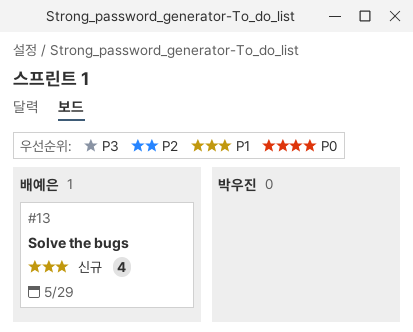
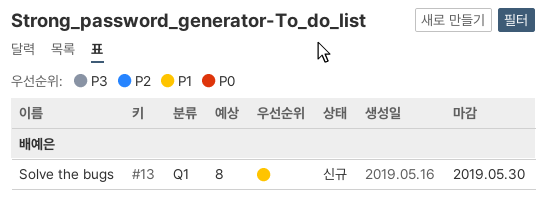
#13, estimate: 4 -> 8
#13, due: May 29 -> May 30

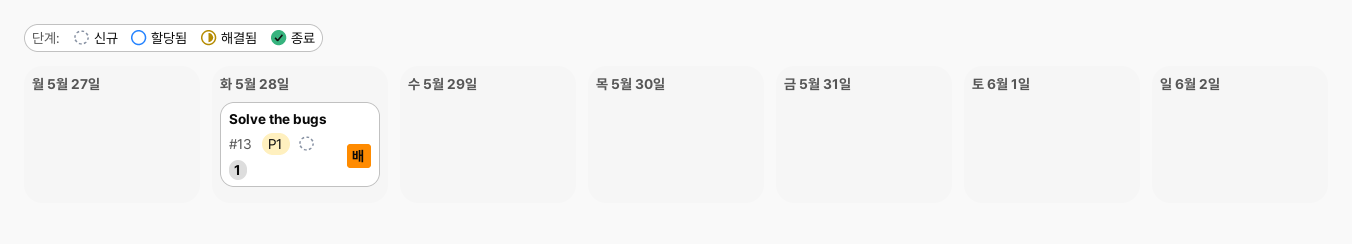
#13, estimate: 8 -> 1
#13, due: May 30 -> May 28

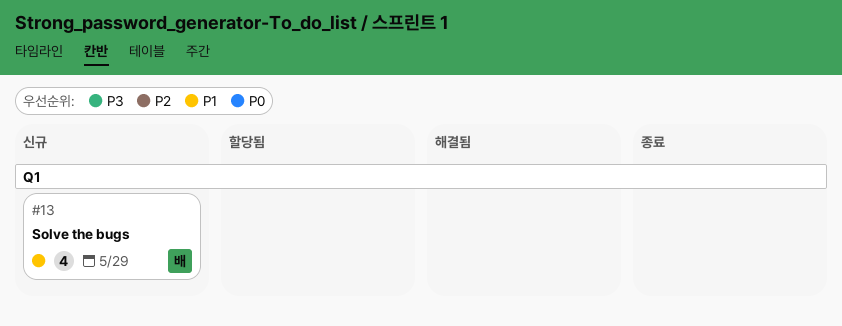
#13, estimate: 1 -> 4
#13, due: May 28 -> May 29

